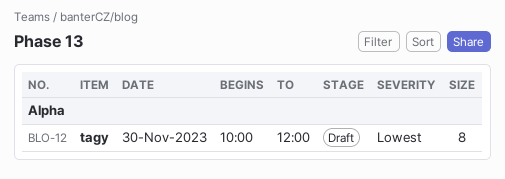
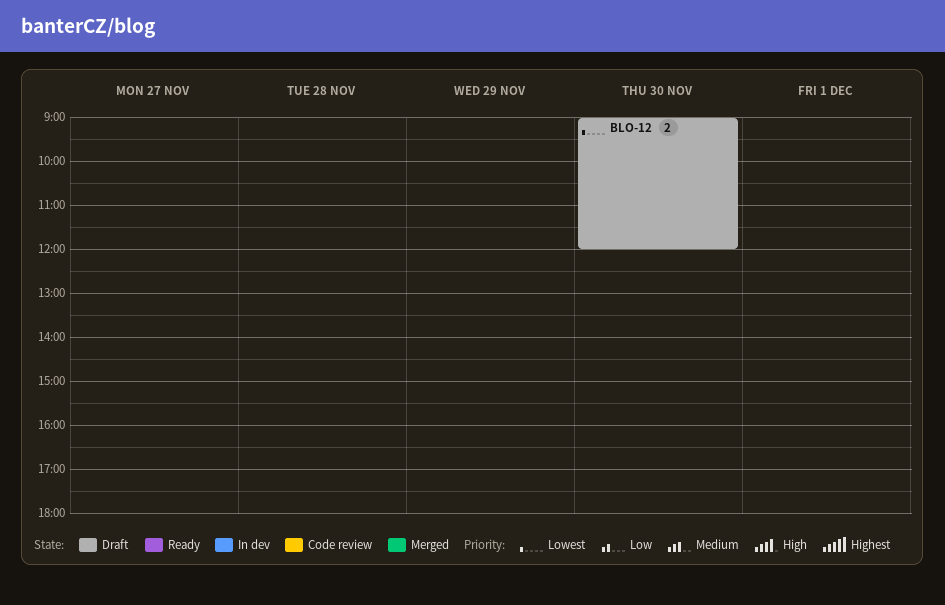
BLO-12, estimate: 8 -> 2
BLO-12, begins: 10:00 -> 09:00

